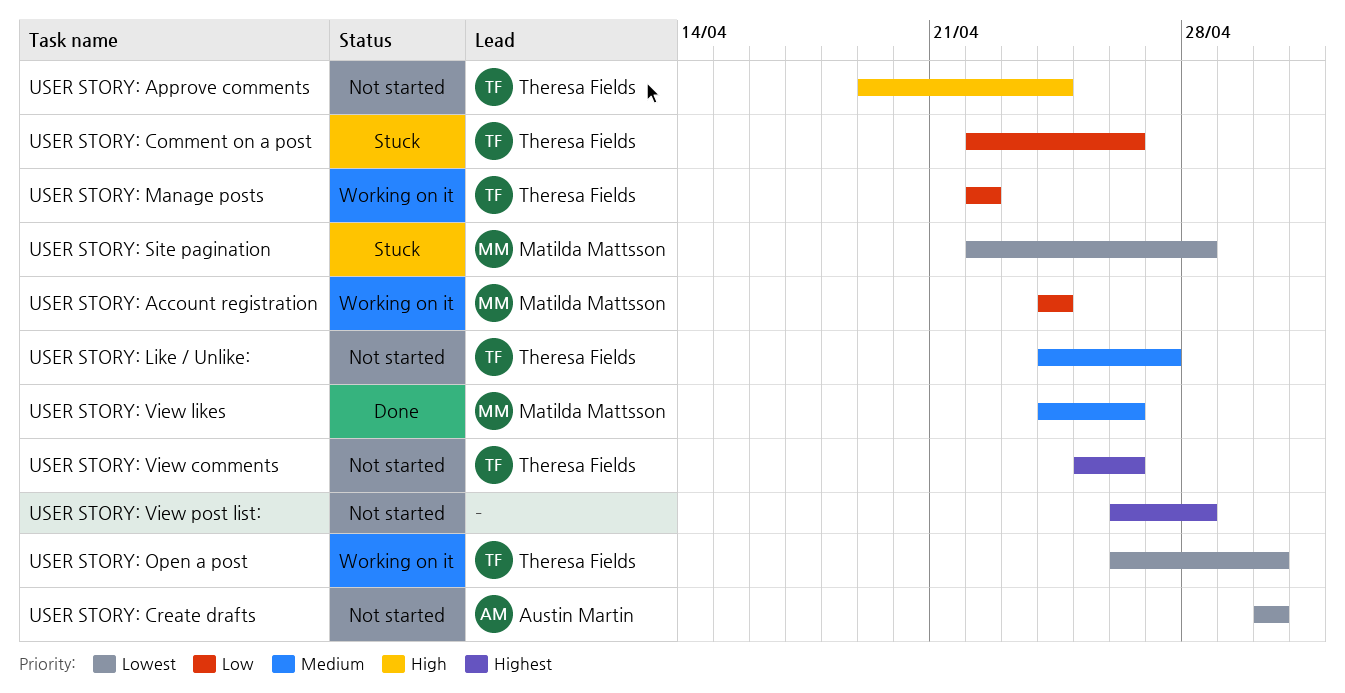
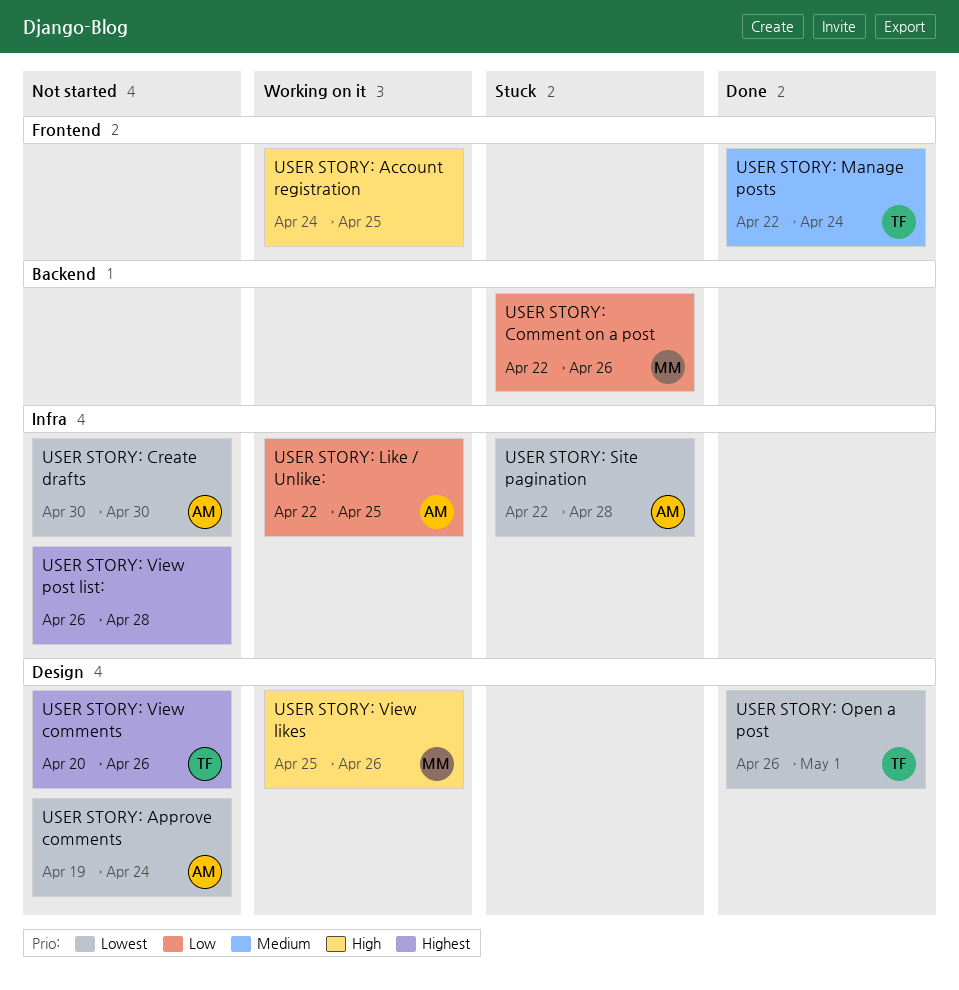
USER STORY: Account registration, owner: Matilda Mattsson -> none
USER STORY: Account registration, priority: Low -> High
USER STORY: Account registration, due: Apr 24 -> Apr 25
USER STORY: Approve comments, owner: Theresa Fields -> Austin Martin
USER STORY: Approve comments, priority: High -> Lowest
USER STORY: Comment on a post, owner: Theresa Fields -> Matilda Mattsson
USER STORY: Like / Unlike:, status: Not started -> Working on it
USER STORY: Like / Unlike:, owner: Theresa Fields -> Austin Martin
USER STORY: Like / Unlike:, priority: Medium -> Low
USER STORY: Like / Unlike:, start: Apr 24 -> Apr 22
USER STORY: Like / Unlike:, due: Apr 27 -> Apr 25
USER STORY: Manage posts, status: Working on it -> Done
USER STORY: Manage posts, priority: Low -> Medium
USER STORY: Manage posts, due: Apr 22 -> Apr 24
USER STORY: Open a post, status: Working on it -> Done
USER STORY: Open a post, due: Apr 30 -> May 1
USER STORY: Site pagination, owner: Matilda Mattsson -> Austin Martin
USER STORY: View comments, start: Apr 25 -> Apr 20
USER STORY: View likes, status: Done -> Working on it
USER STORY: View likes, priority: Medium -> High
USER STORY: View likes, start: Apr 24 -> Apr 25

